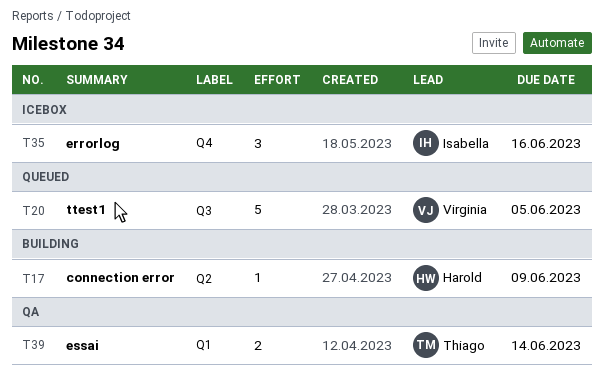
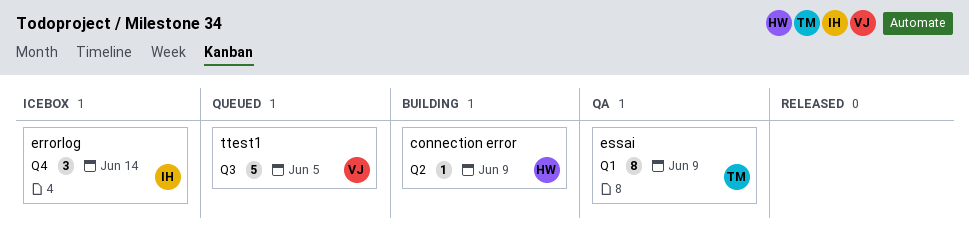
errorlog, due: Jun 16 -> Jun 14
essai, estimate: 2 -> 8
essai, due: Jun 14 -> Jun 9

